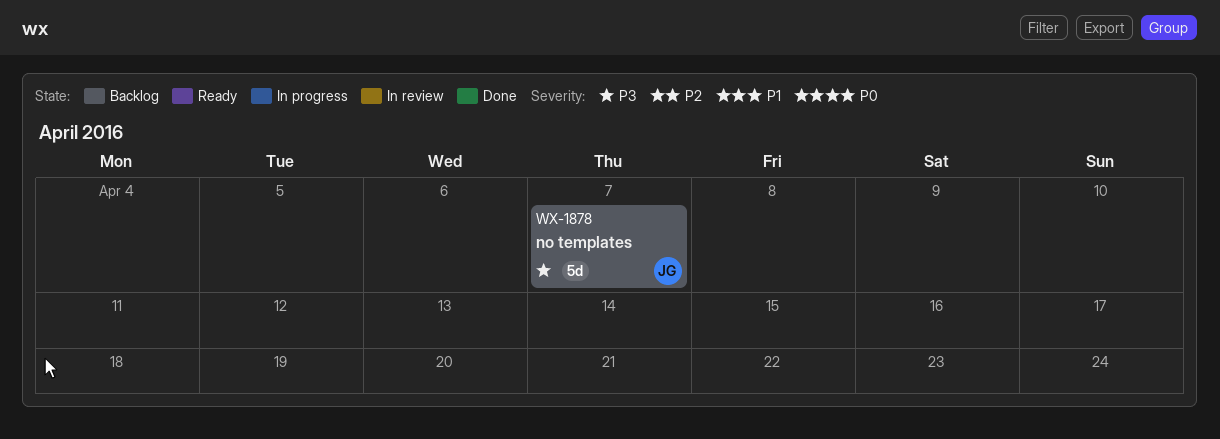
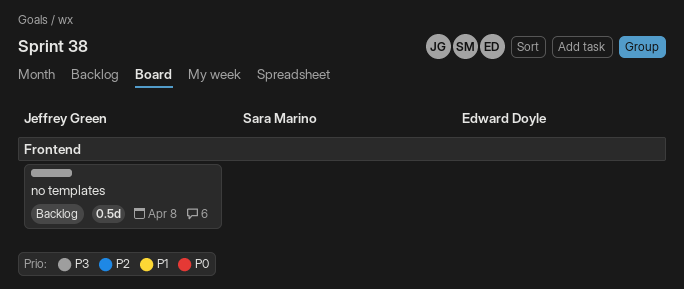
no templates, estimate: 5d -> 0.5d
no templates, due: Apr 7 -> Apr 8

